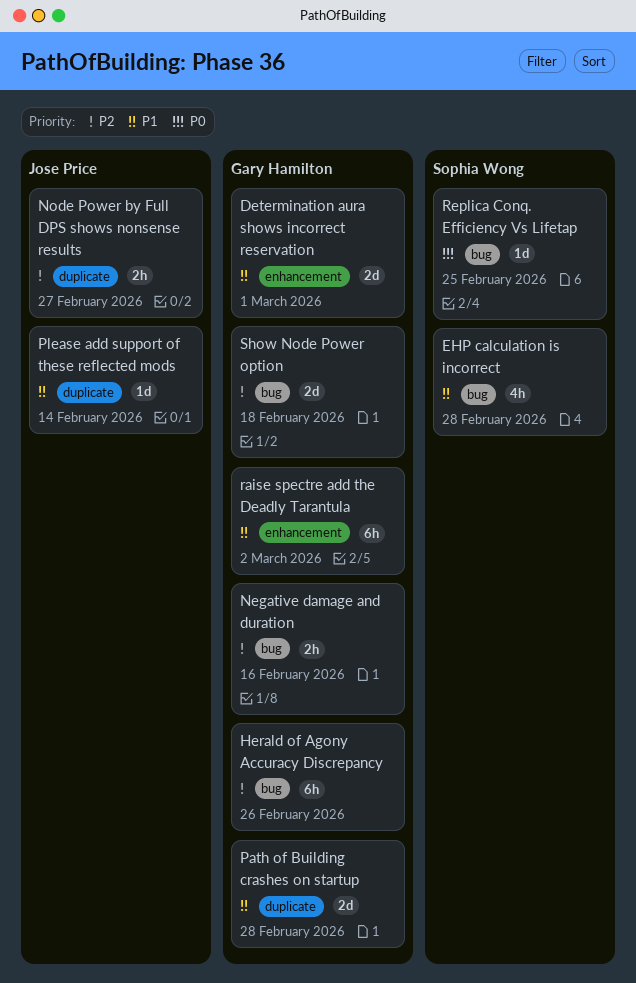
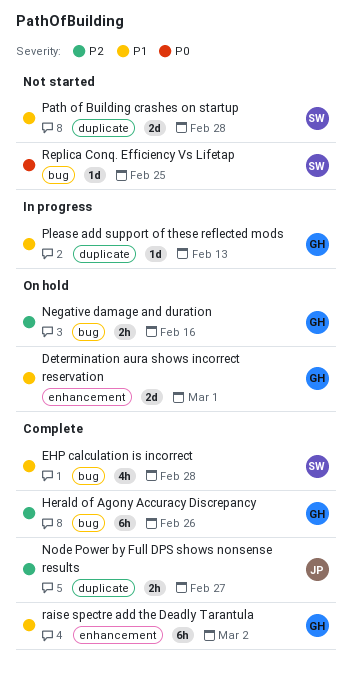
Path of Building crashes on startup, owner: Gary Hamilton -> Sophia Wong
Please add support of these reflected mods, owner: Jose Price -> Gary Hamilton
Please add support of these reflected mods, due: Feb 14 -> Feb 13
Show Node Power option: present -> none

